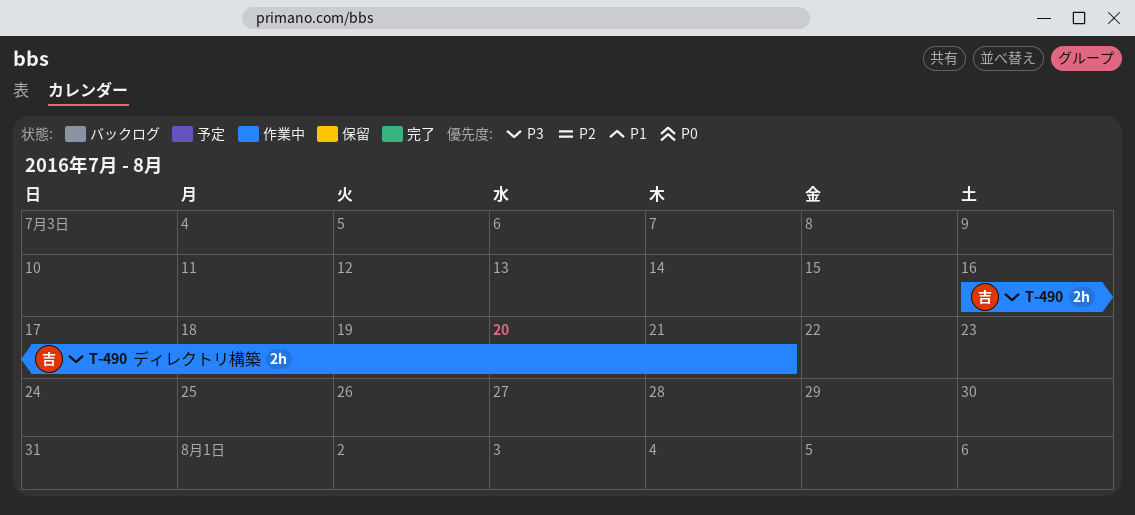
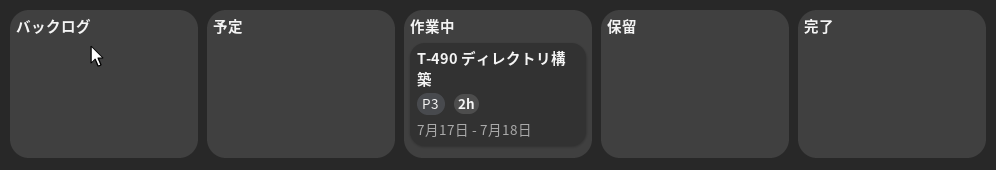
T-490, start: Jul 16 -> Jul 17
T-490, due: Jul 21 -> Jul 18

